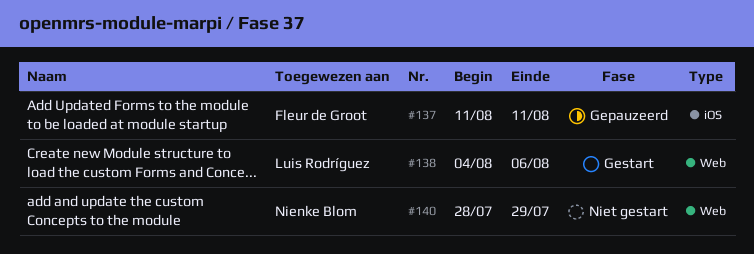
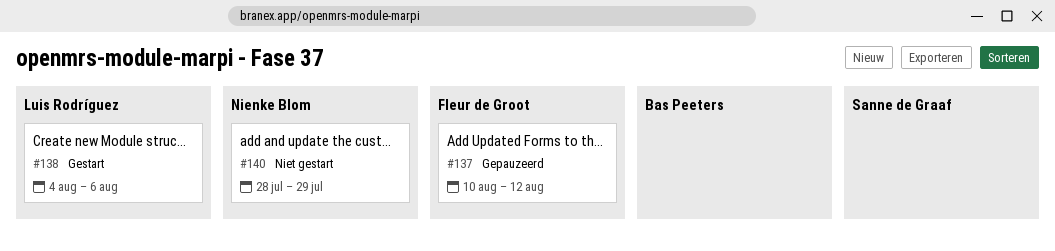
#137, start: Aug 11 -> Aug 10
#137, due: Aug 11 -> Aug 12

